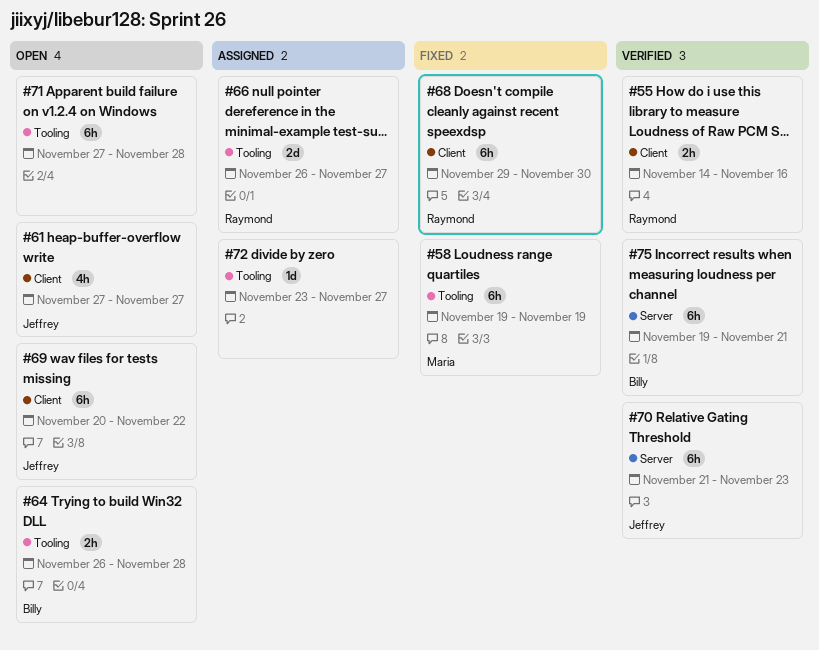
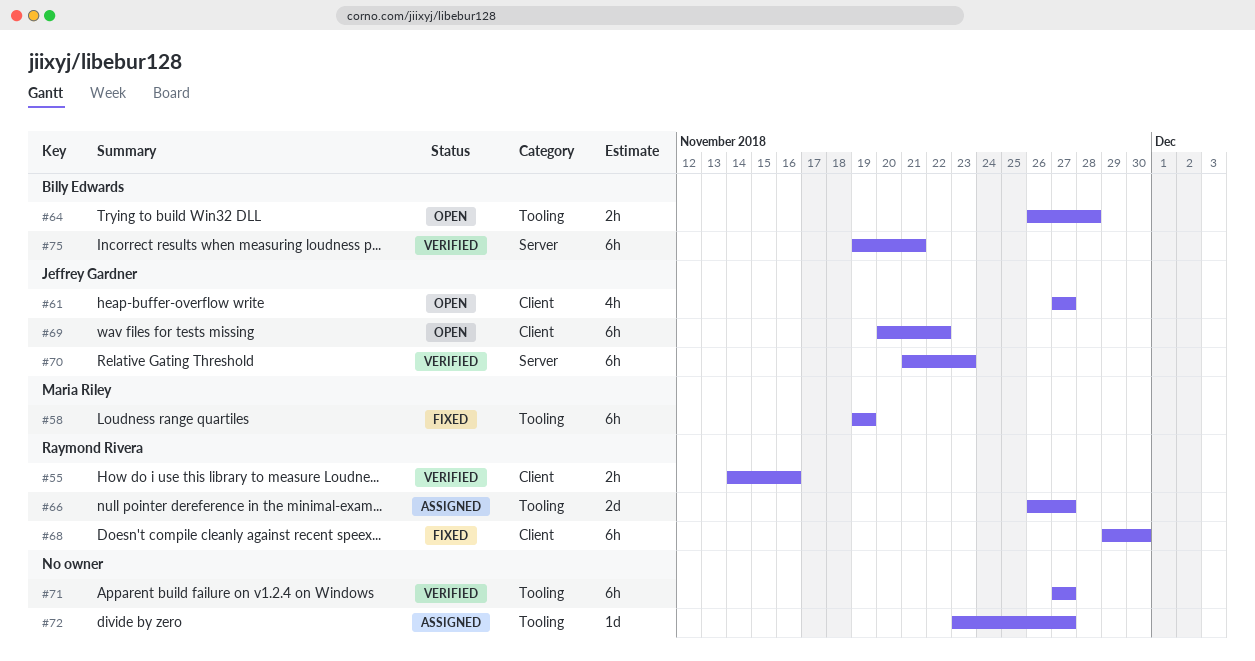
#71, status: Open -> Verified
#71, due: Nov 28 -> Nov 27

